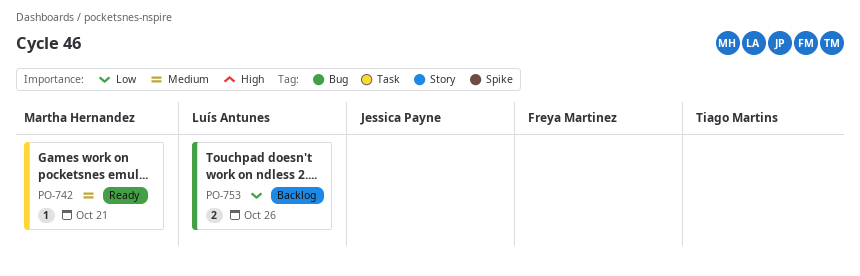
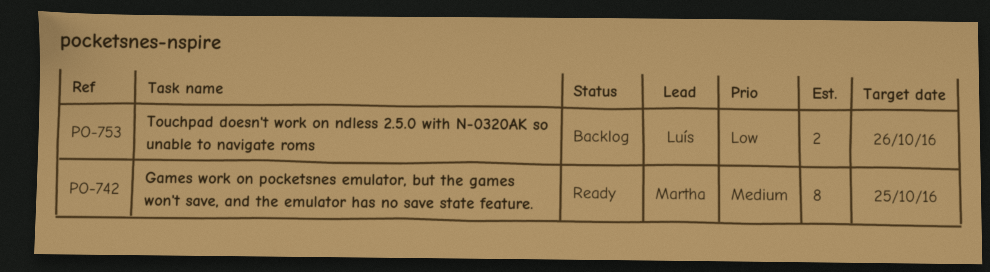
PO-742, estimate: 1 -> 8
PO-742, due: Oct 21 -> Oct 25

